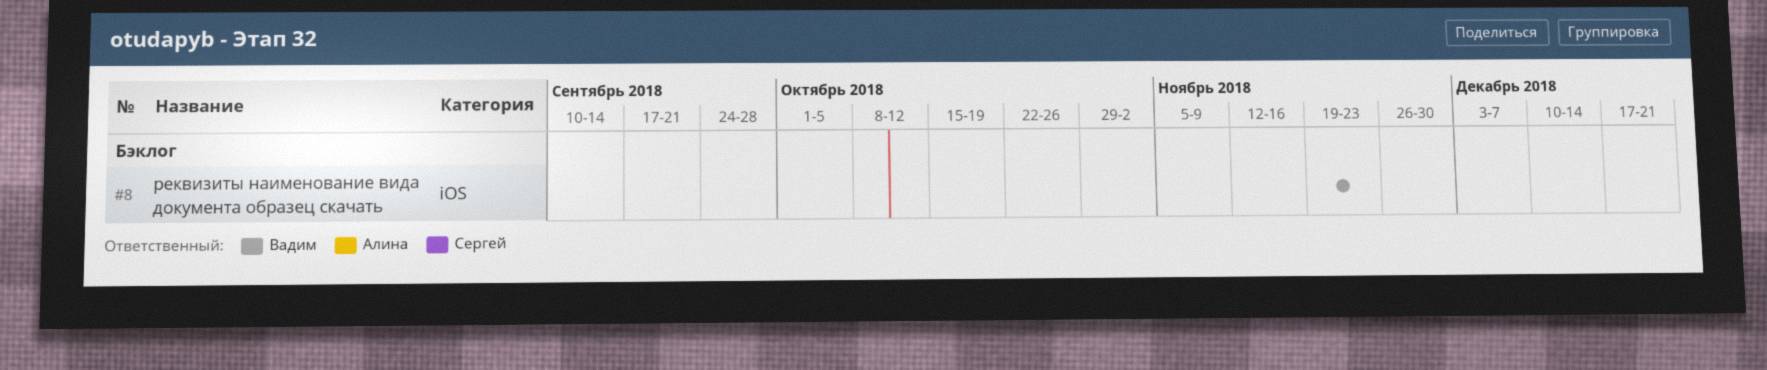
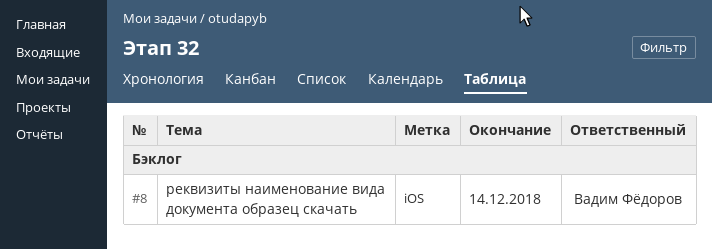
#8, due: Nov 23 -> Dec 14

